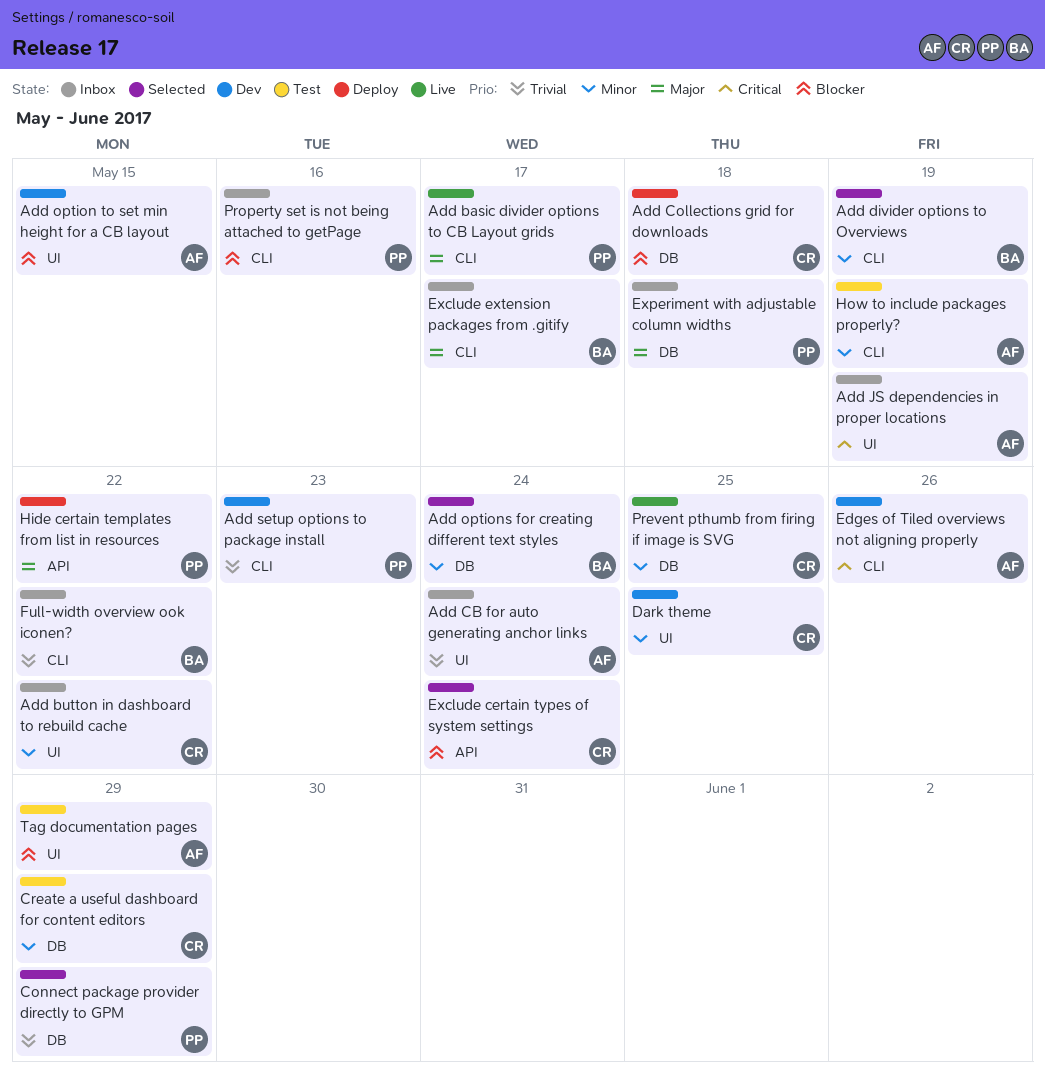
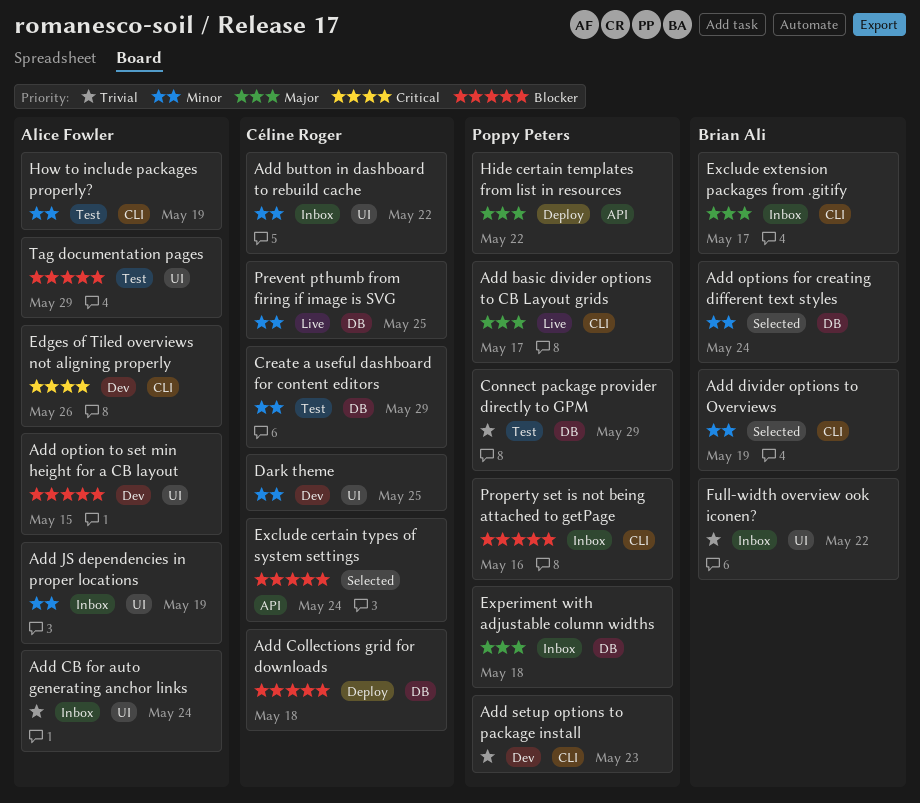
Add JS dependencies in proper locations, priority: Critical -> Minor
Connect package provider directly to GPM, status: Selected -> Test
Full-width overview ook iconen?, label: CLI -> UI

